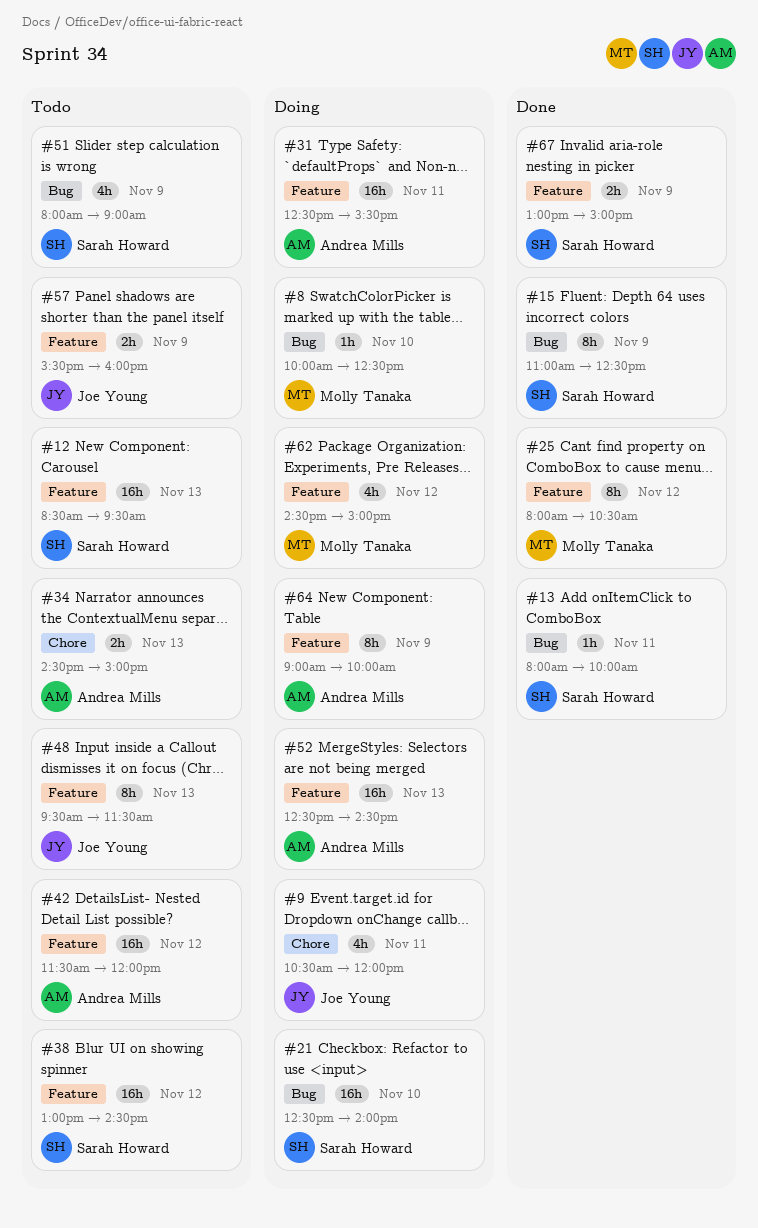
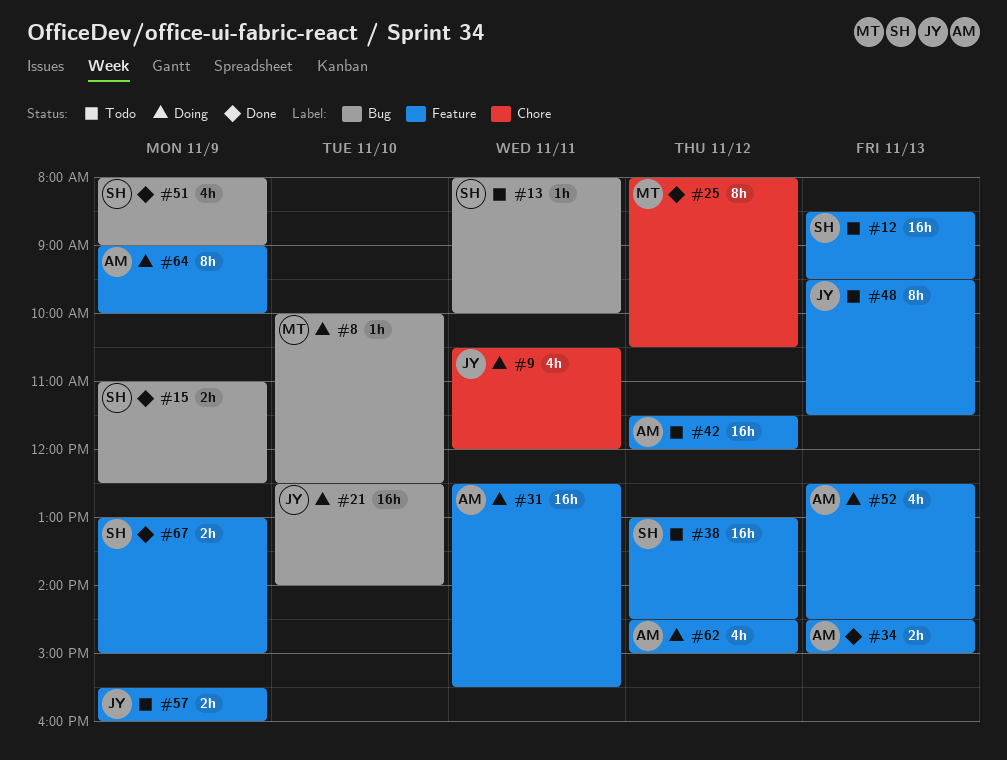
#13, status: Done -> Todo
#15, estimate: 8h -> 2h
#21, owner: Sarah Howard -> Joe Young
#25, label: Feature -> Chore
#34, status: Todo -> Done
#34, label: Chore -> Feature
#51, status: Todo -> Done
#52, estimate: 16h -> 4h
#62, owner: Molly Tanaka -> Andrea Mills

